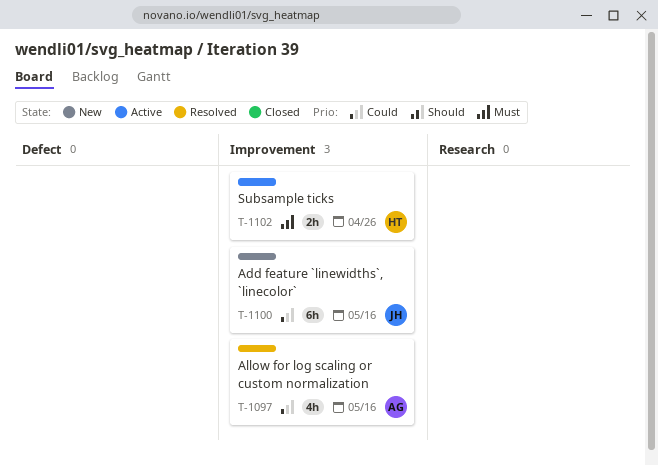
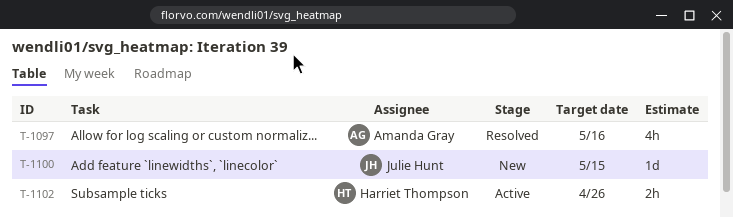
T-1100, estimate: 6h -> 1d
T-1100, due: May 16 -> May 15

